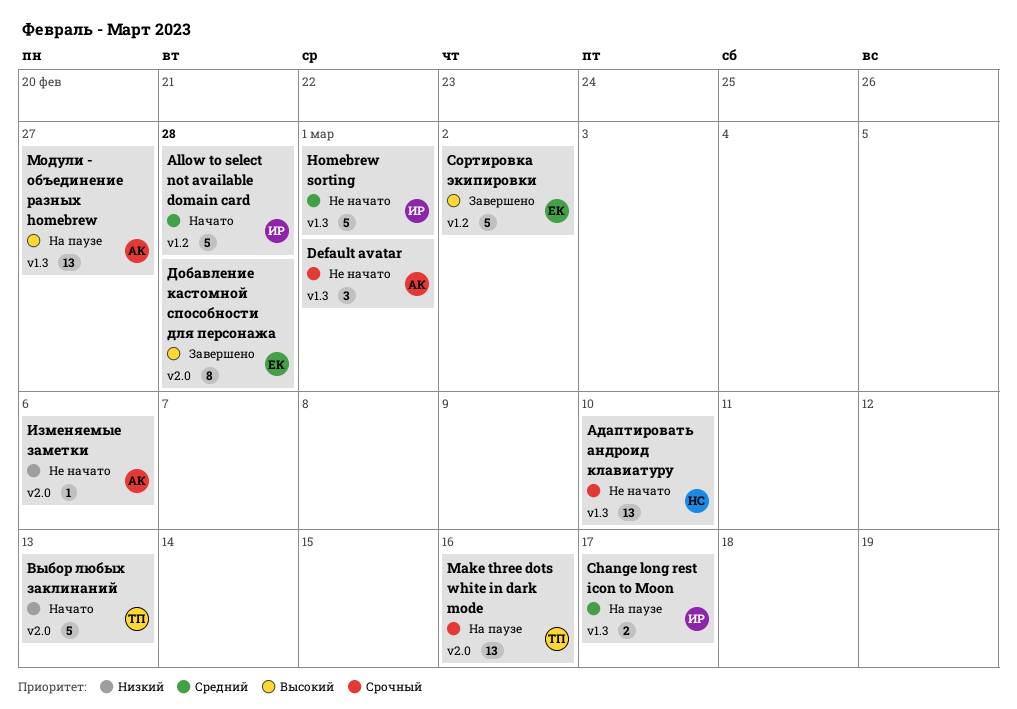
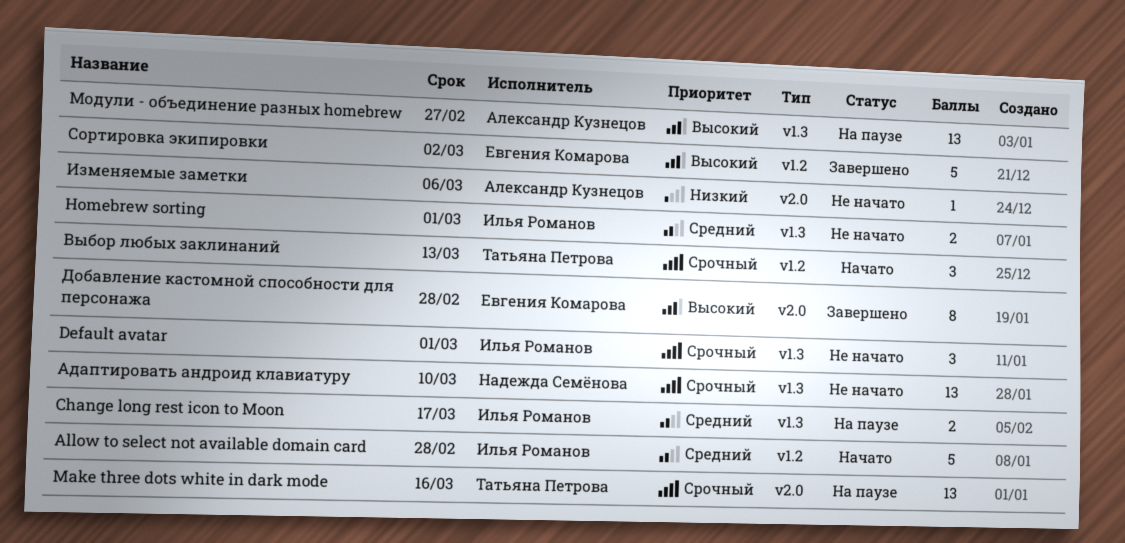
Default avatar, owner: Александр Кузнецов -> Илья Романов
Homebrew sorting, estimate: 5 -> 2
Выбор любых заклинаний, priority: Низкий -> Срочный
Выбор любых заклинаний, label: v2.0 -> v1.2
Выбор любых заклинаний, estimate: 5 -> 3

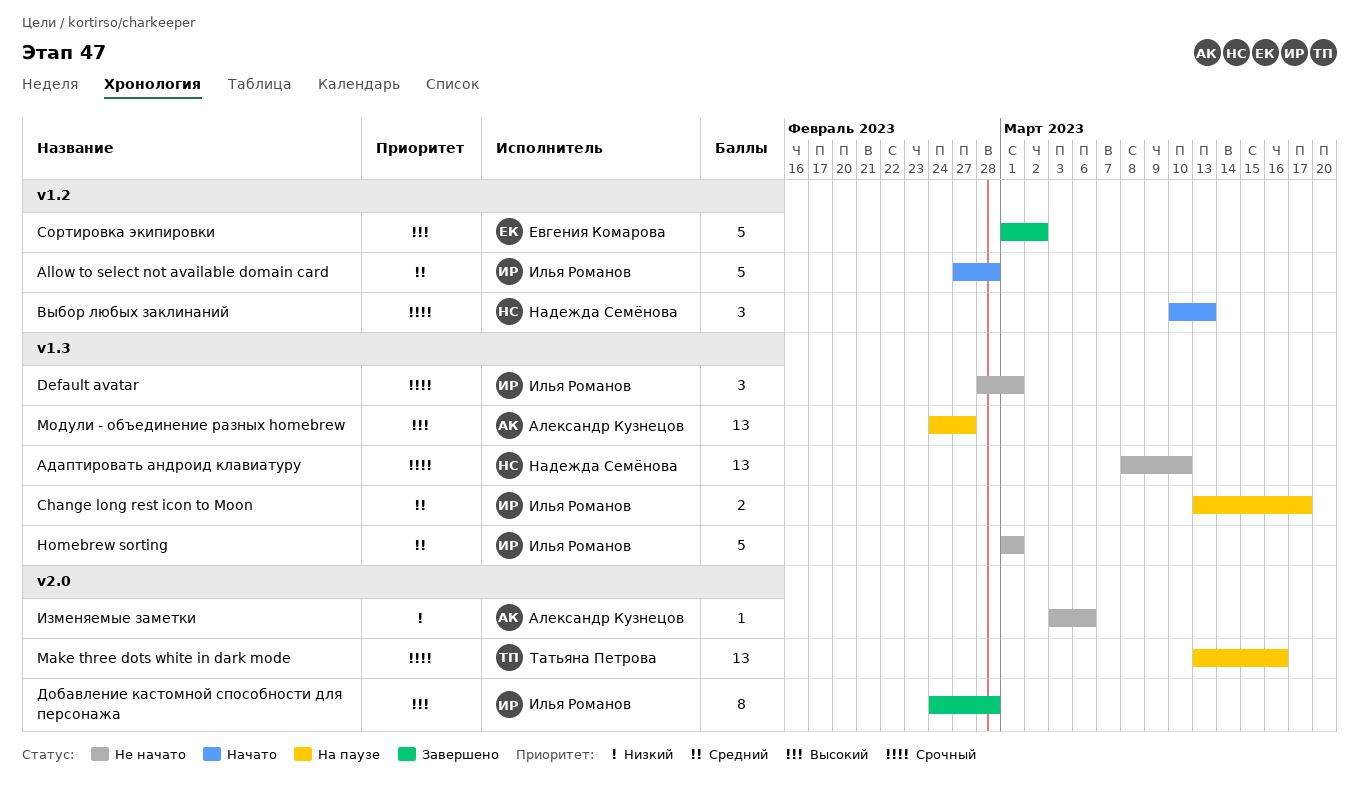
Homebrew sorting, estimate: 2 -> 5
Выбор любых заклинаний, owner: Татьяна Петрова -> Надежда Семёнова
Добавление кастомной способности для персонажа, owner: Евгения Комарова -> Илья Романов

